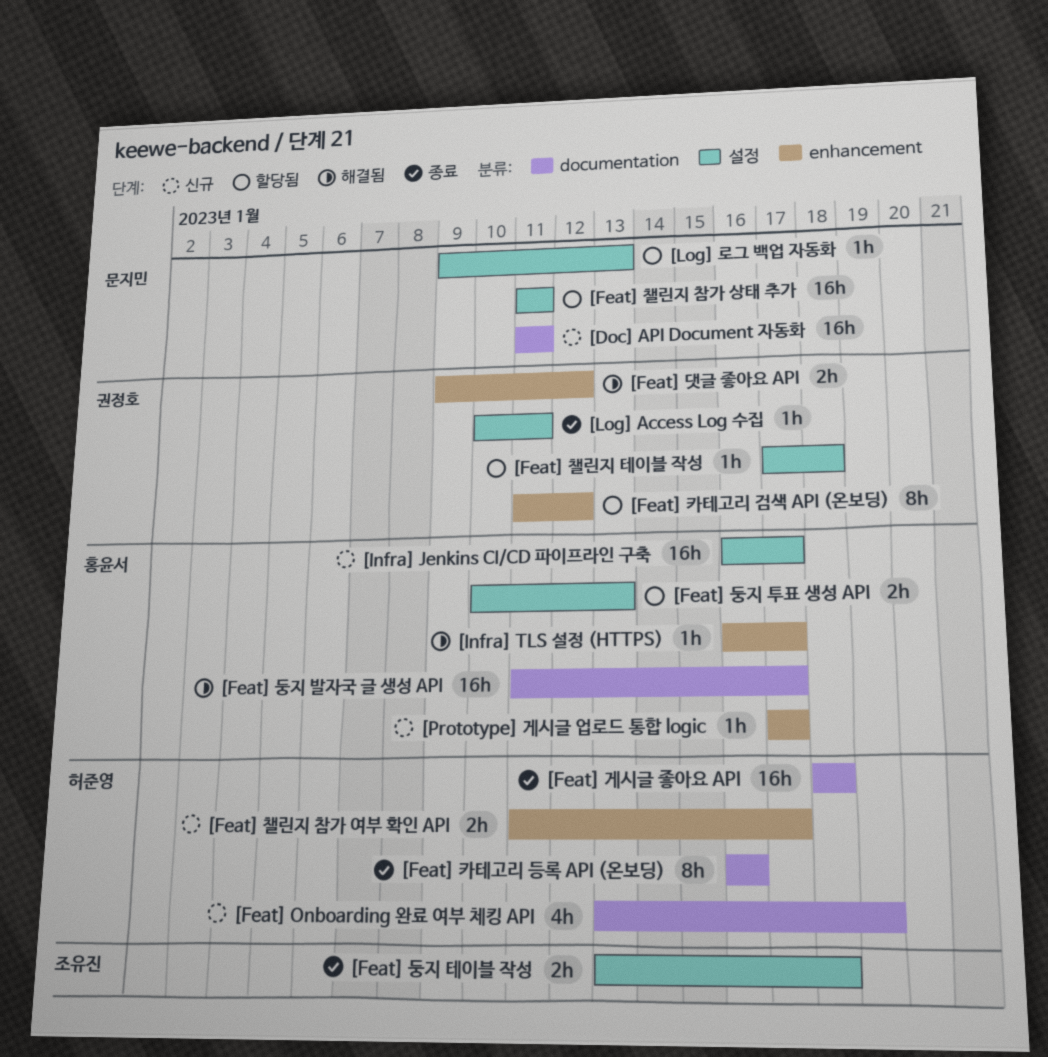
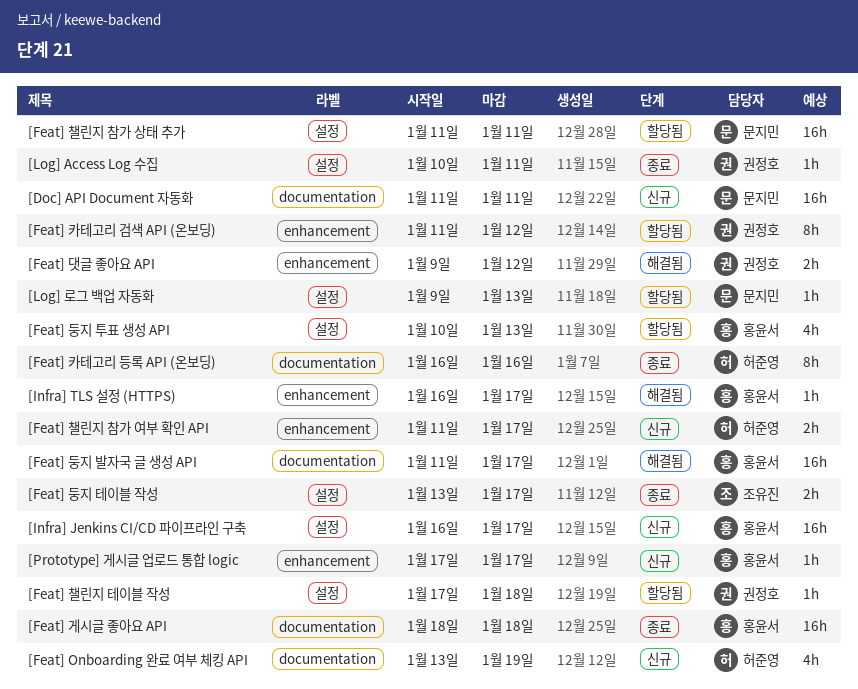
[Feat] 게시글 좋아요 API, owner: 허준영 -> 홍윤서
[Feat] 둥지 테이블 작성, due: Jan 18 -> Jan 17
[Feat] 둥지 투표 생성 API, estimate: 2h -> 4h

